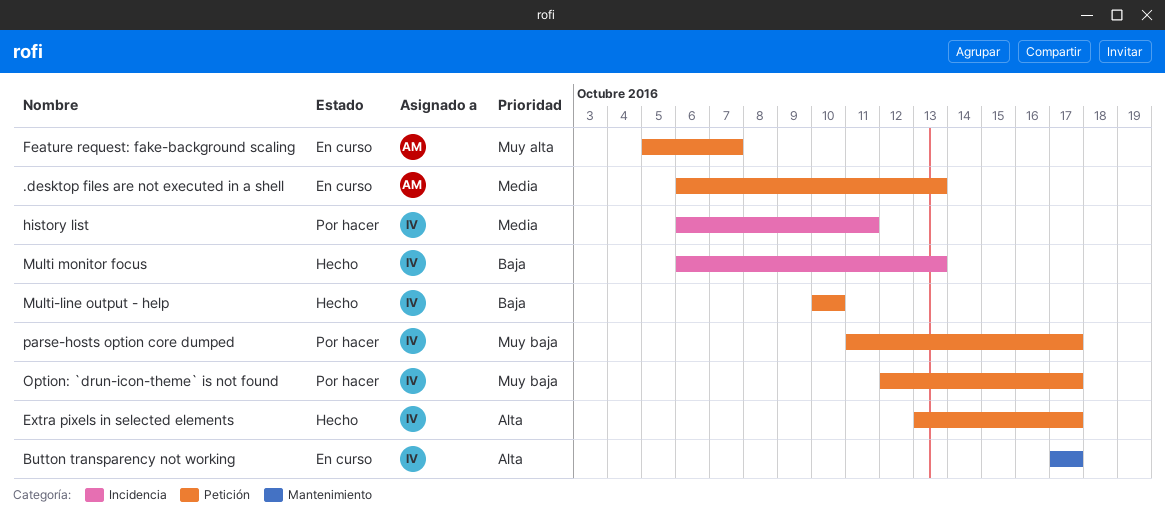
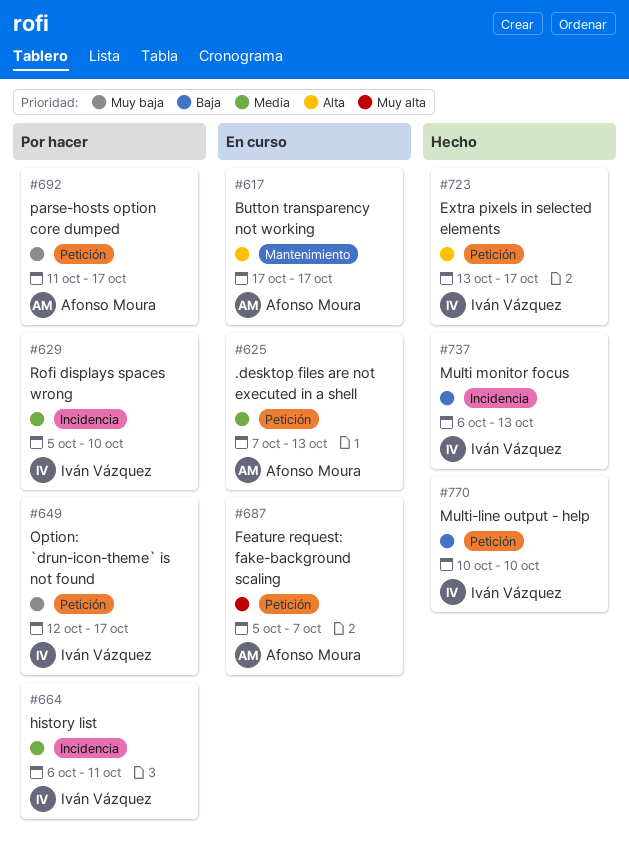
.desktop files are not executed in a shell, start: Oct 6 -> Oct 7
Button transparency not working, owner: Iván Vázquez -> Afonso Moura
parse-hosts option core dumped, owner: Iván Vázquez -> Afonso Moura
Rofi displays spaces wrong: none -> present

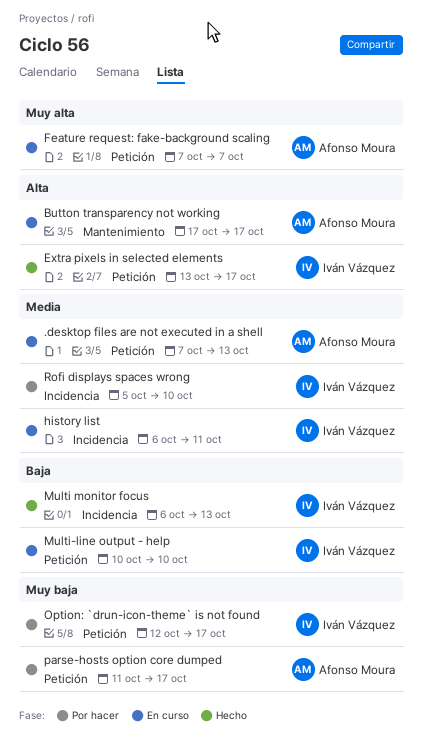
Feature request: fake-background scaling, start: Oct 5 -> Oct 7
history list, status: Por hacer -> En curso
Multi-line output - help, status: Hecho -> En curso

